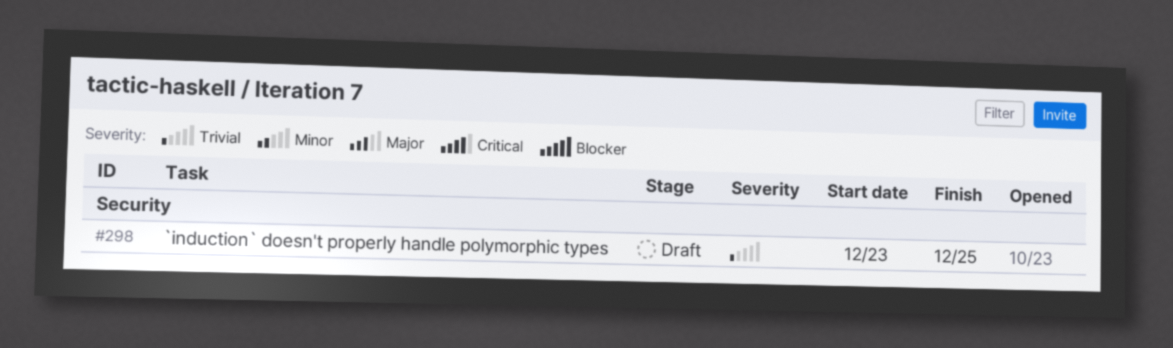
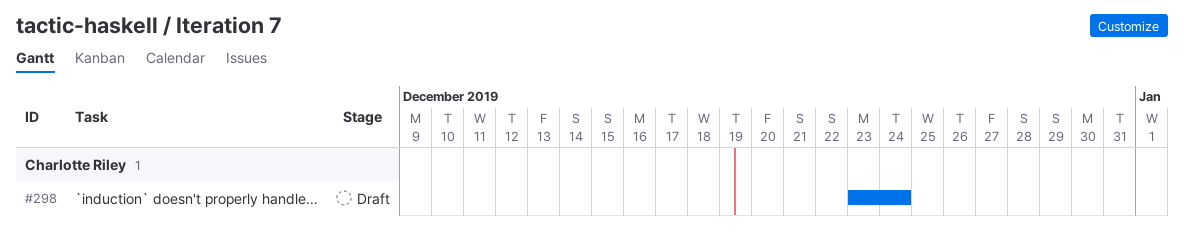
#298, due: Dec 25 -> Dec 24

